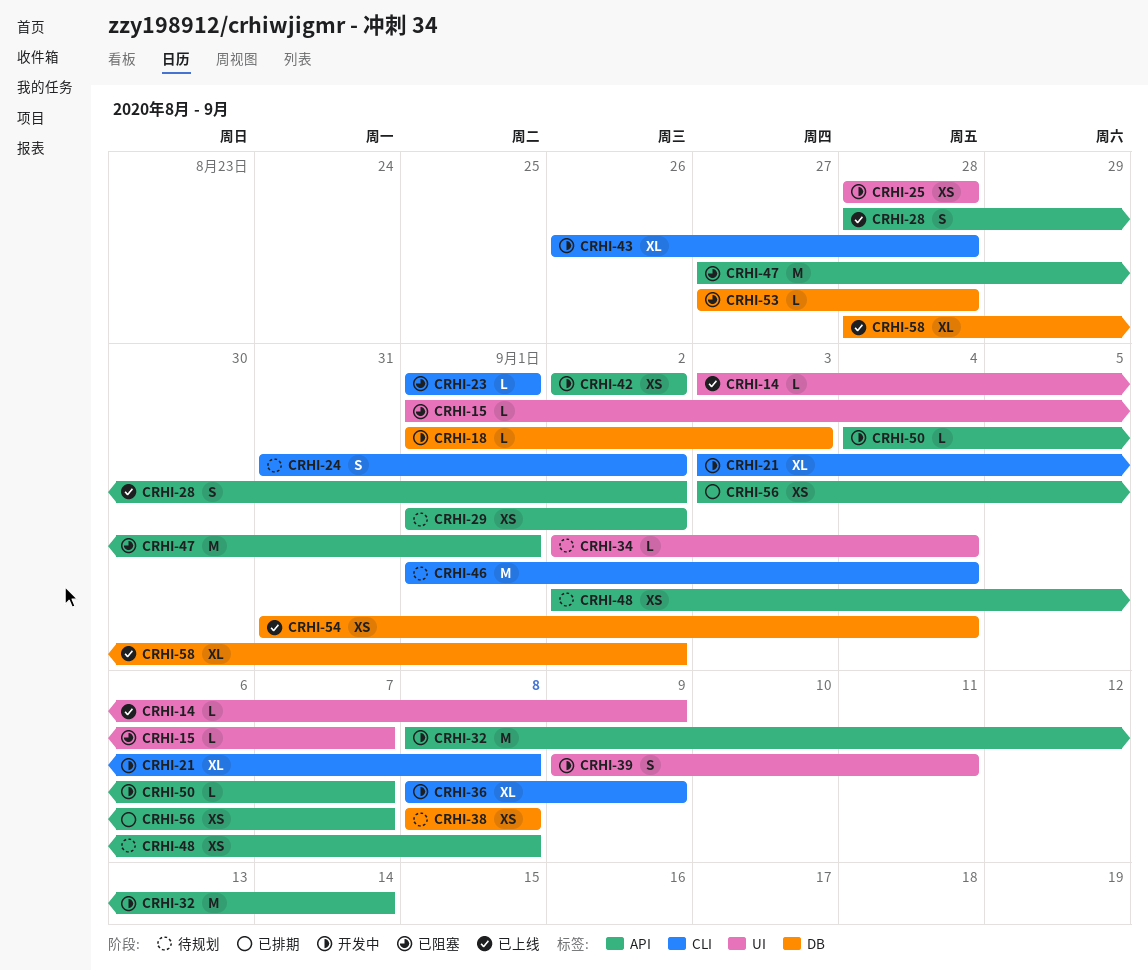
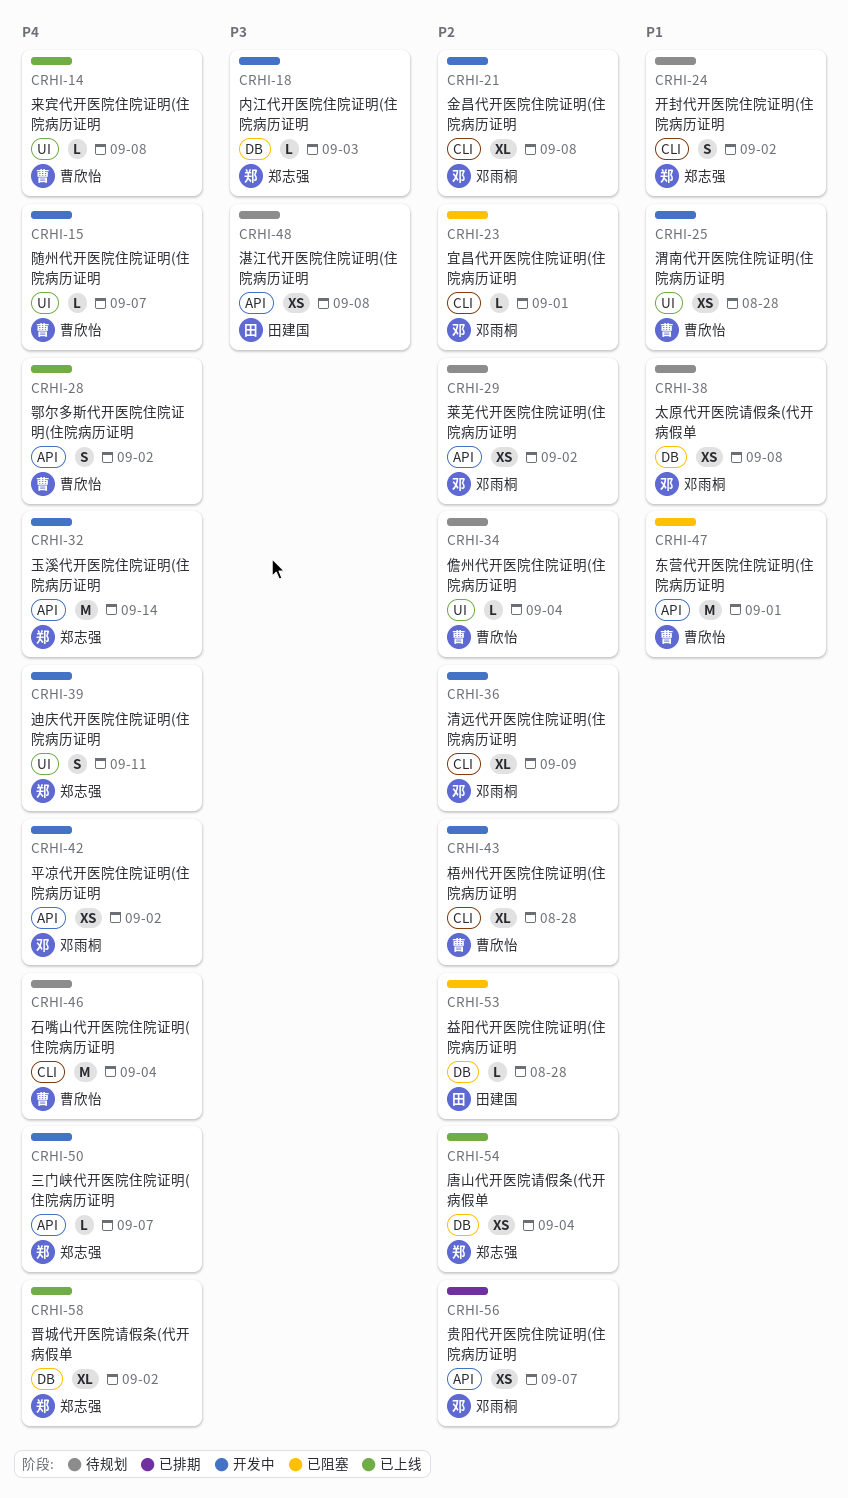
CRHI-14, due: Sep 9 -> Sep 8
CRHI-15, status: 已阻塞 -> 开发中

